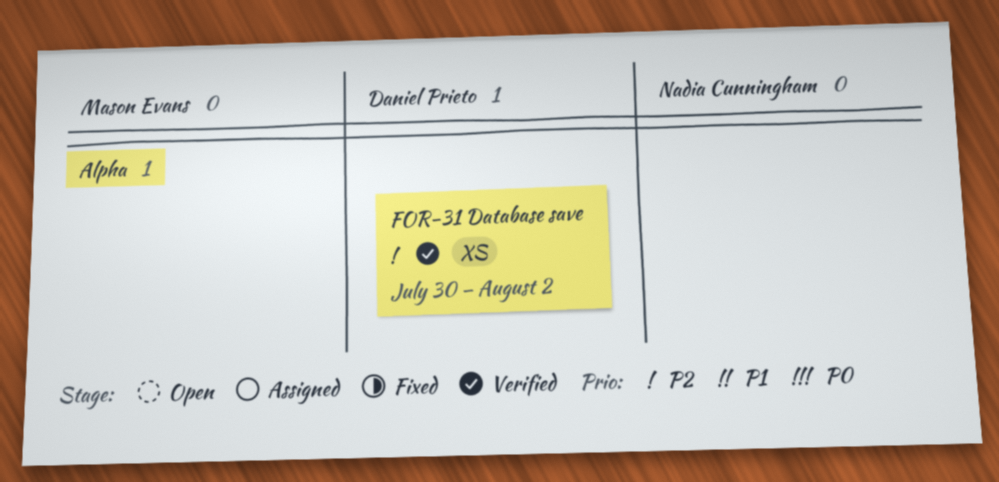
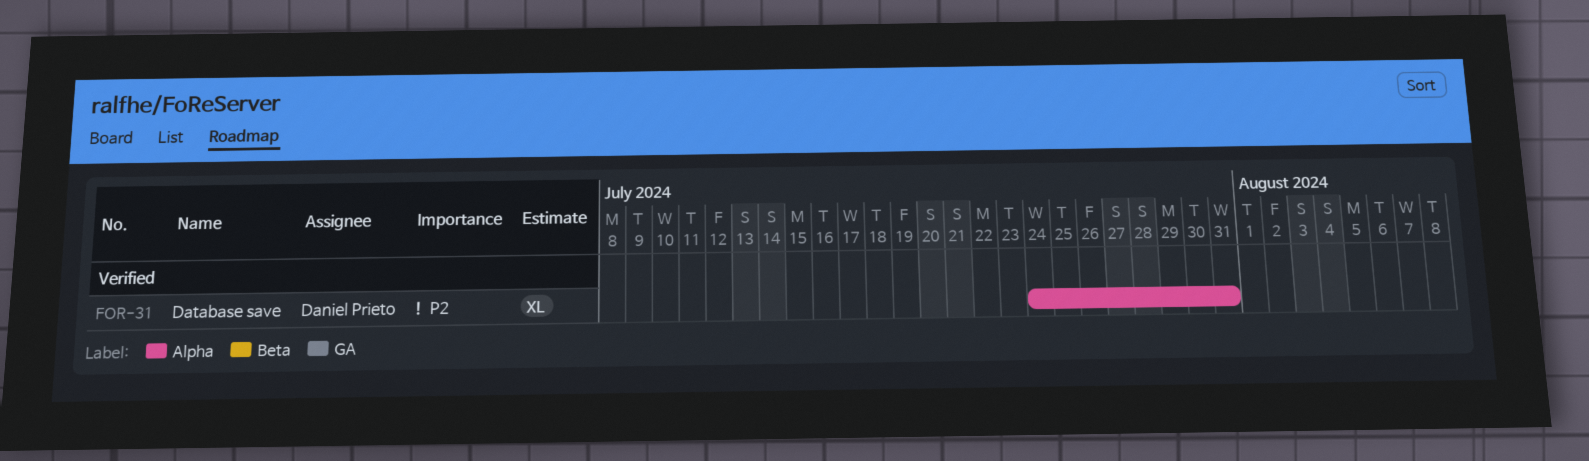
FOR-31, estimate: XS -> XL
FOR-31, start: Jul 30 -> Jul 24
FOR-31, due: Aug 2 -> Jul 31

